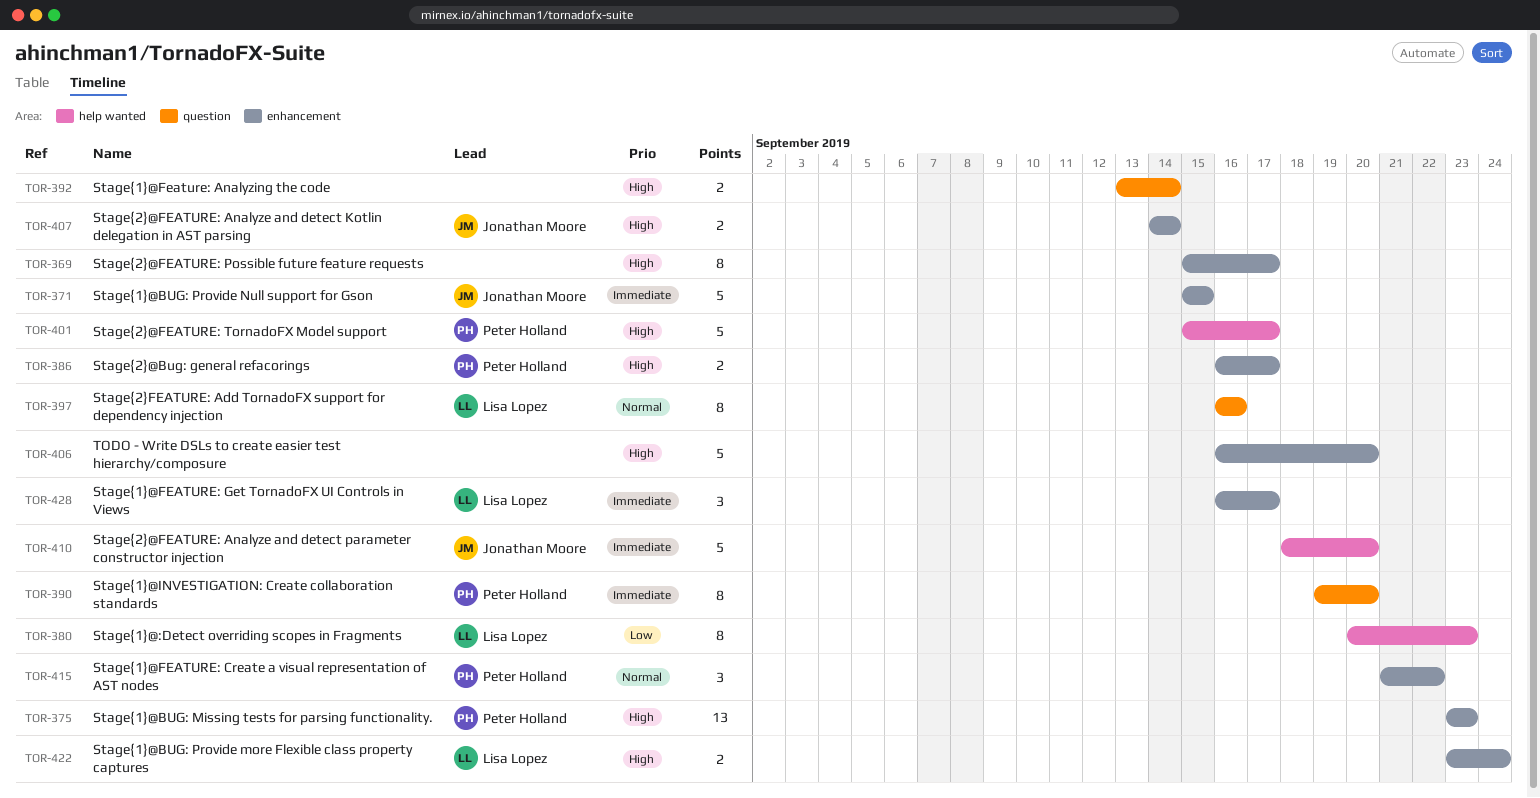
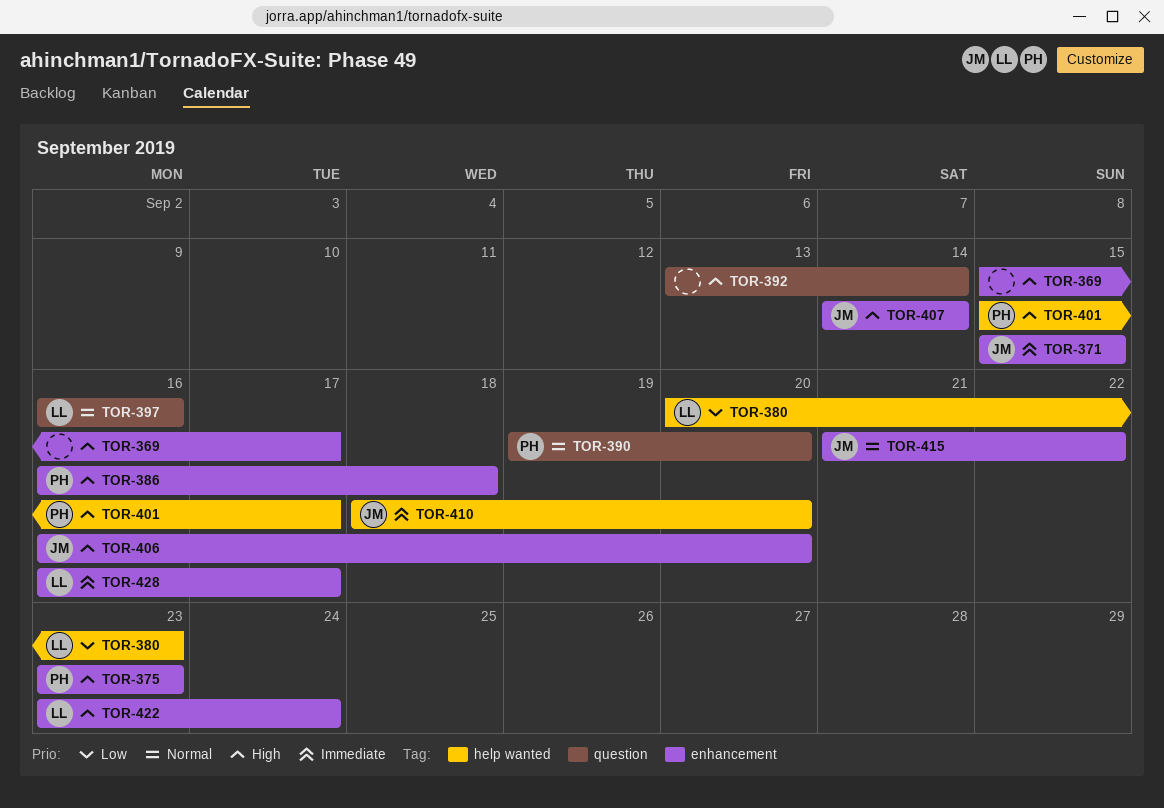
TOR-386, due: Sep 17 -> Sep 18
TOR-390, priority: Immediate -> Normal
TOR-406, owner: none -> Jonathan Moore
TOR-415, owner: Peter Holland -> Jonathan Moore

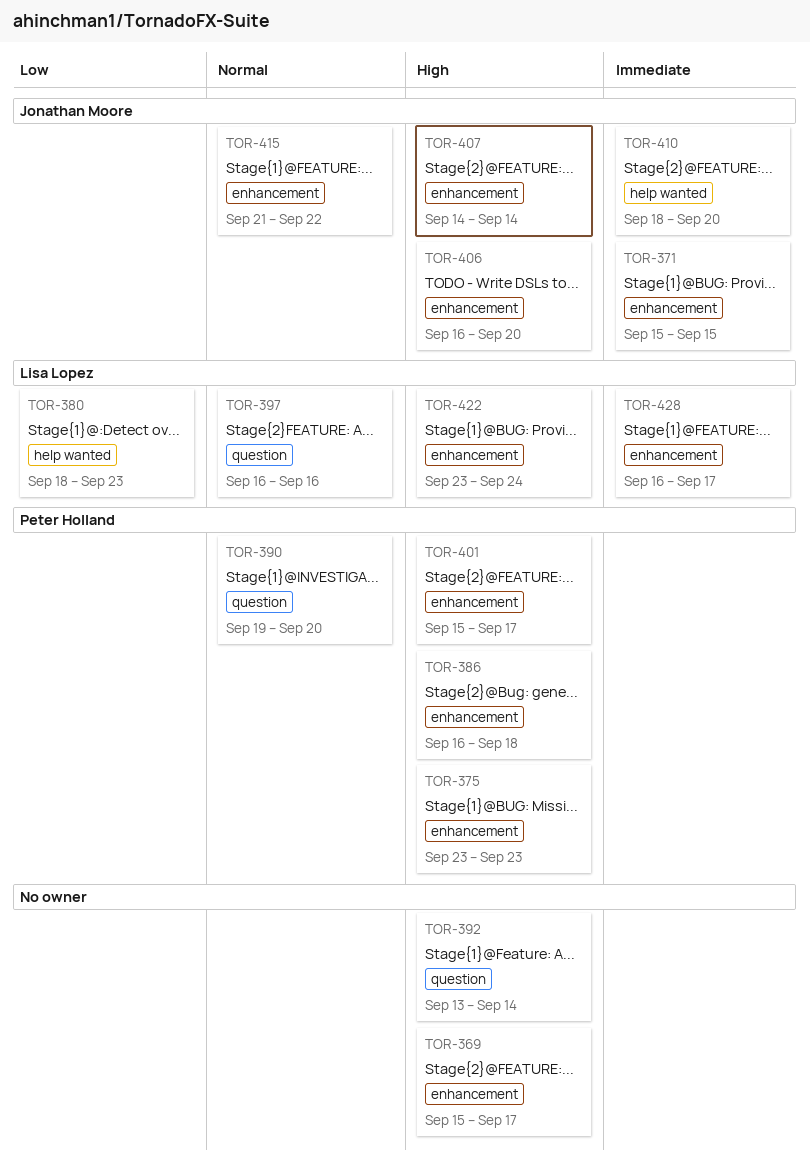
TOR-380, start: Sep 20 -> Sep 18
TOR-401, label: help wanted -> enhancement

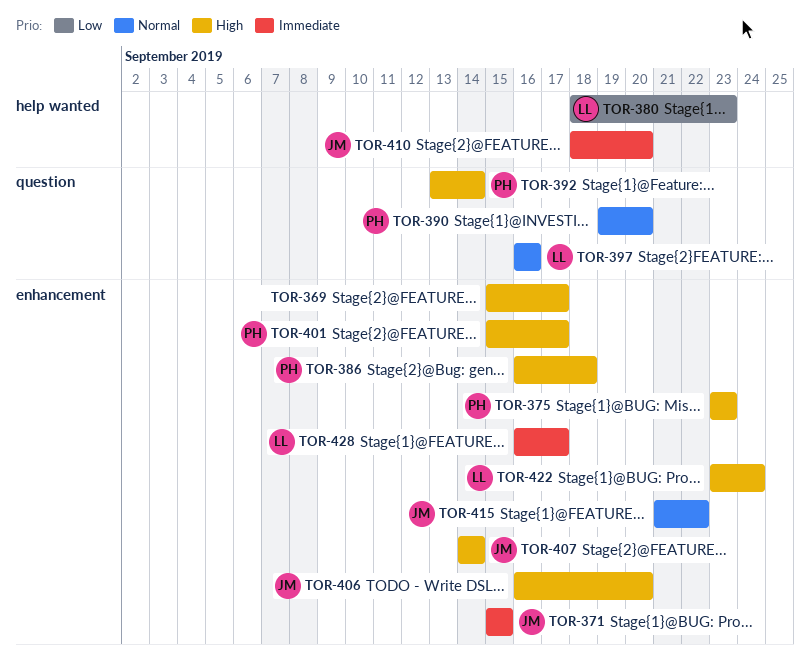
TOR-392, owner: none -> Peter Holland

